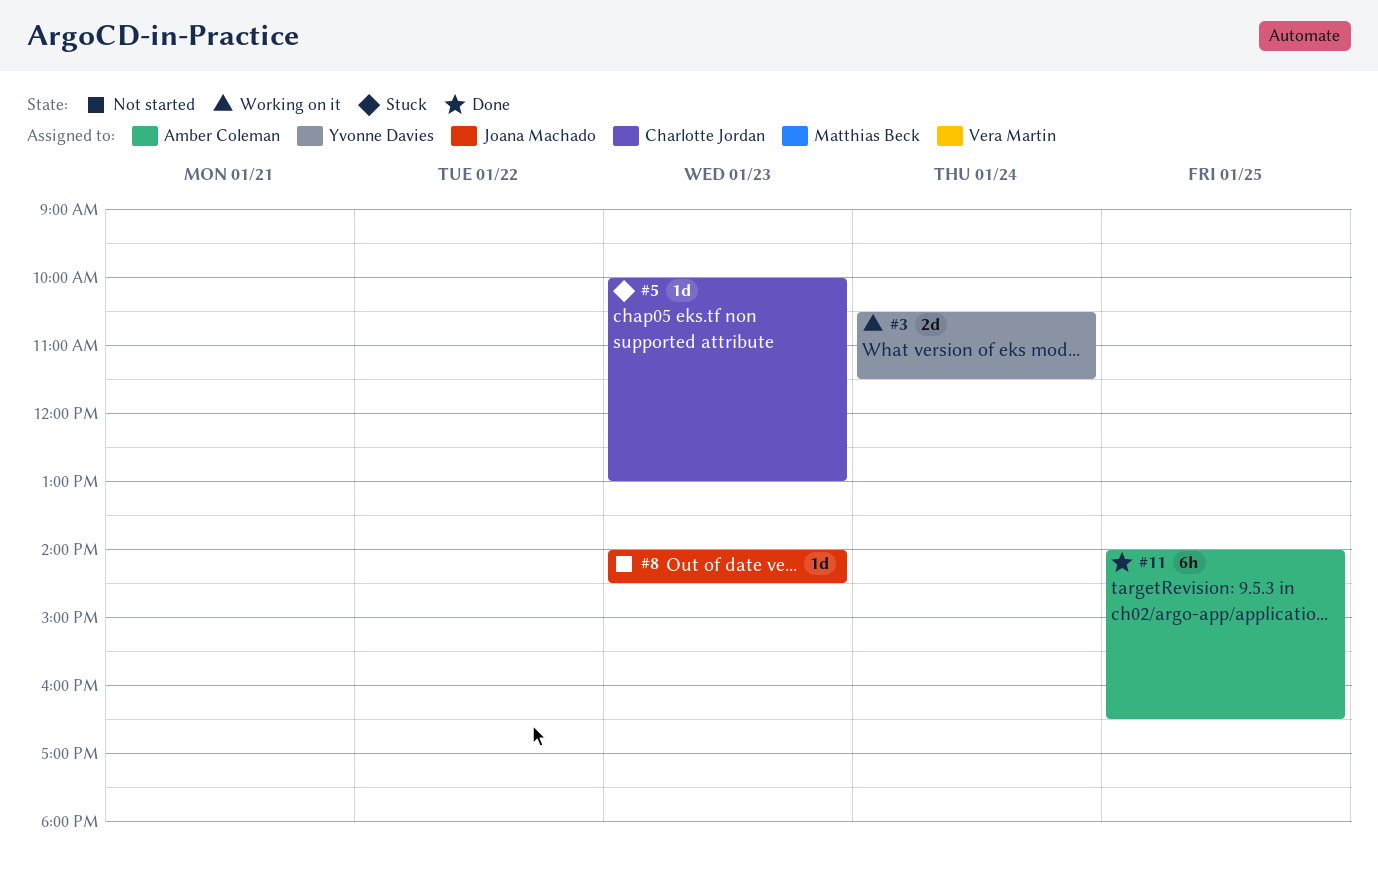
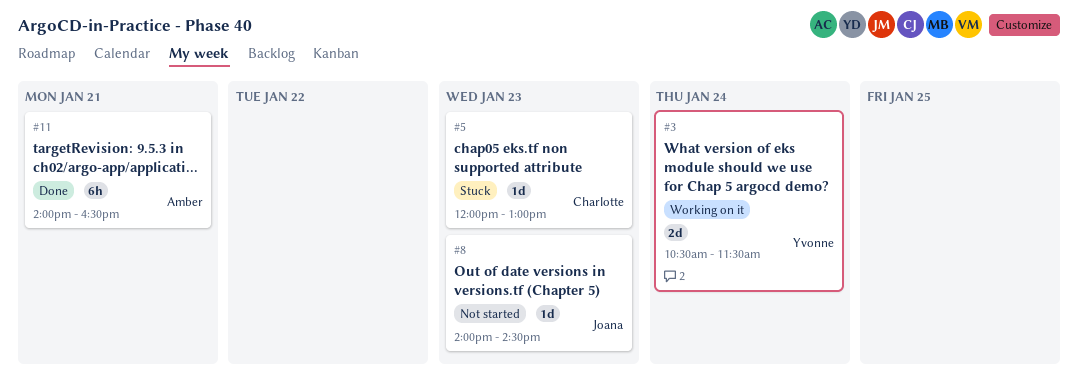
#5, begins: 10:00 -> 12:00
#11, day: Jan 25 -> Jan 21

